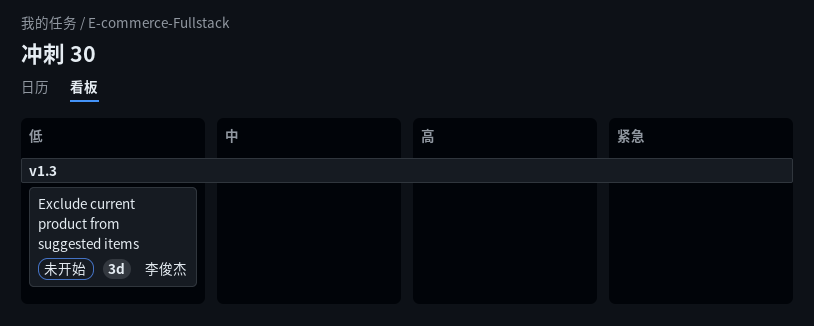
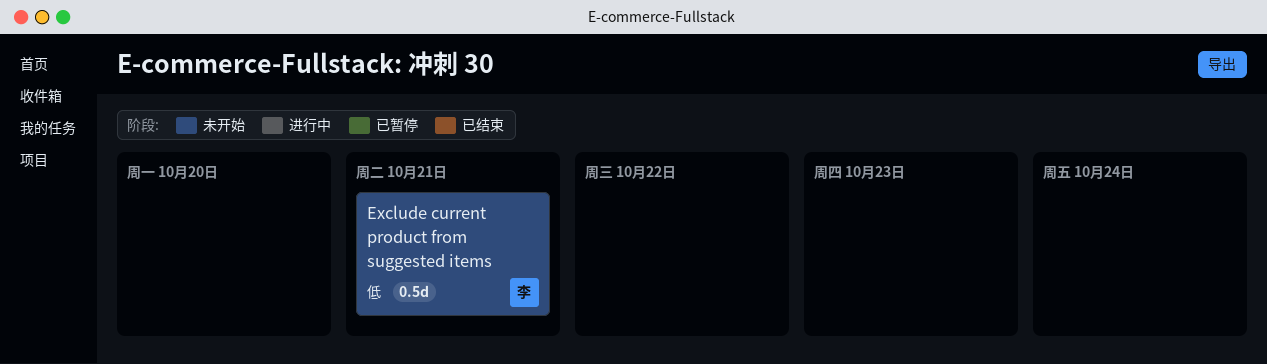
Exclude current product from suggested items, estimate: 3d -> 0.5d

